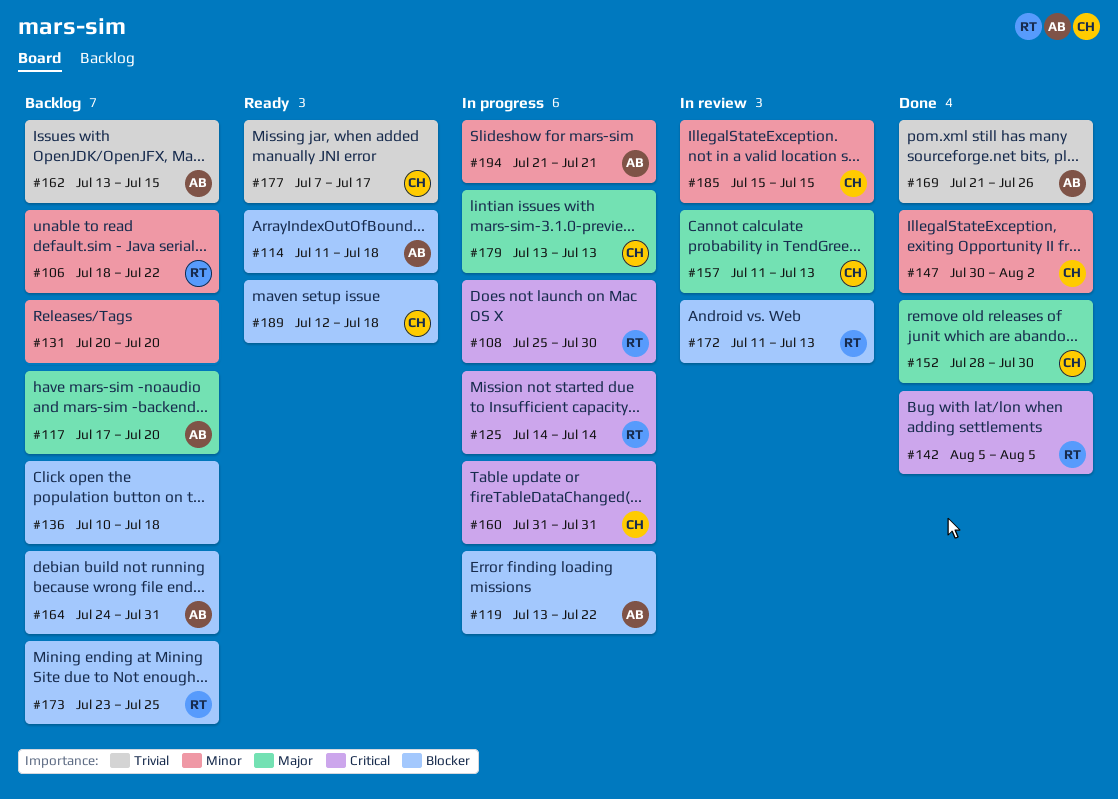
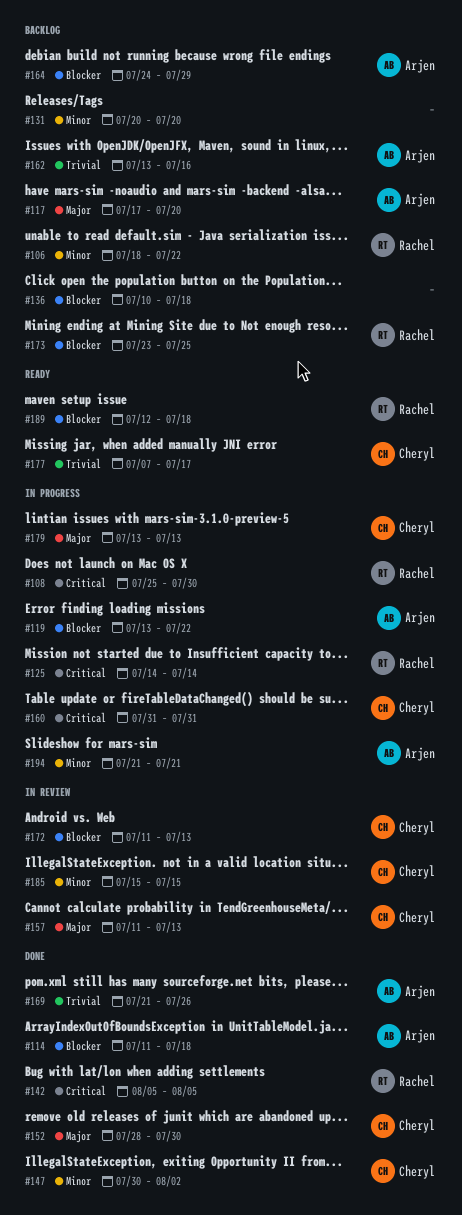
#114, status: Ready -> Done
#162, due: Jul 15 -> Jul 16
#164, due: Jul 31 -> Jul 29
#172, owner: Rachel -> Cheryl
#189, owner: Cheryl -> Rachel

